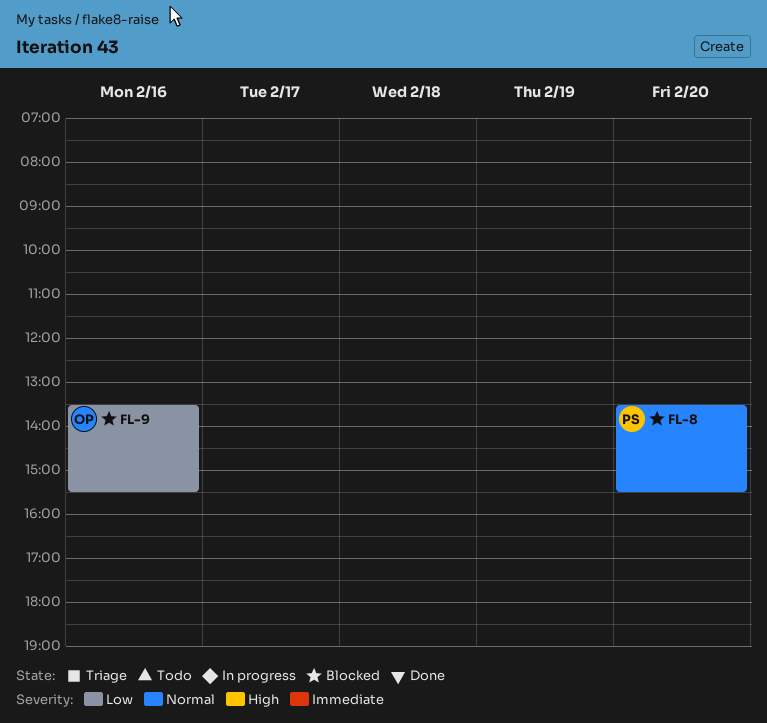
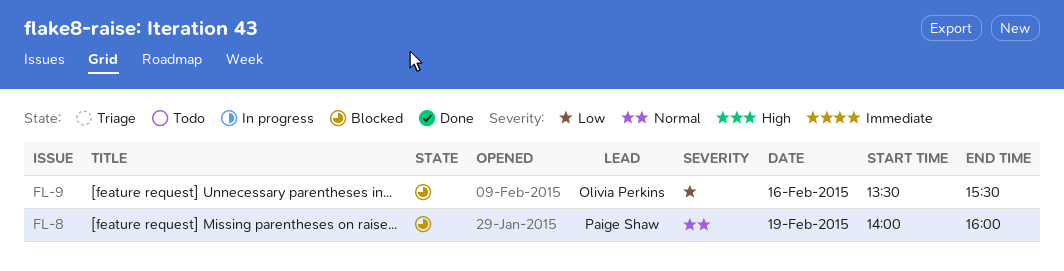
FL-8, day: Feb 20 -> Feb 19
FL-8, begins: 13:30 -> 14:00
FL-8, ends: 15:30 -> 16:00

